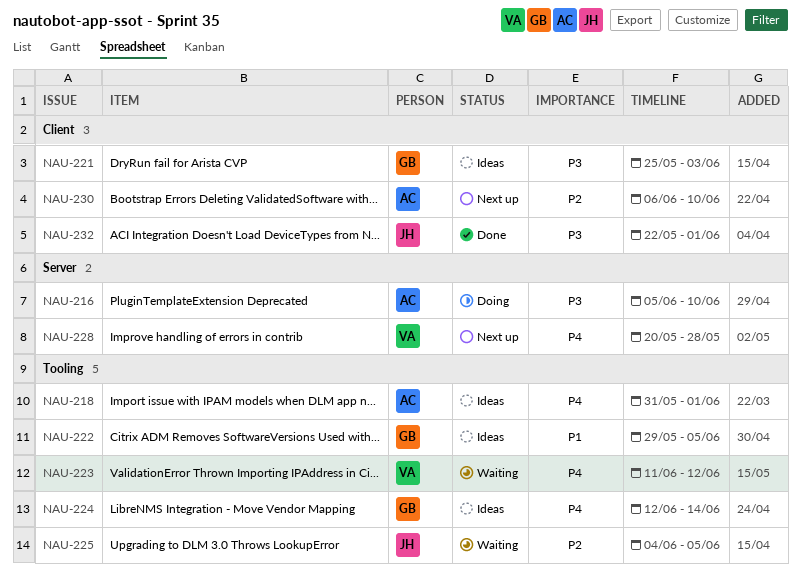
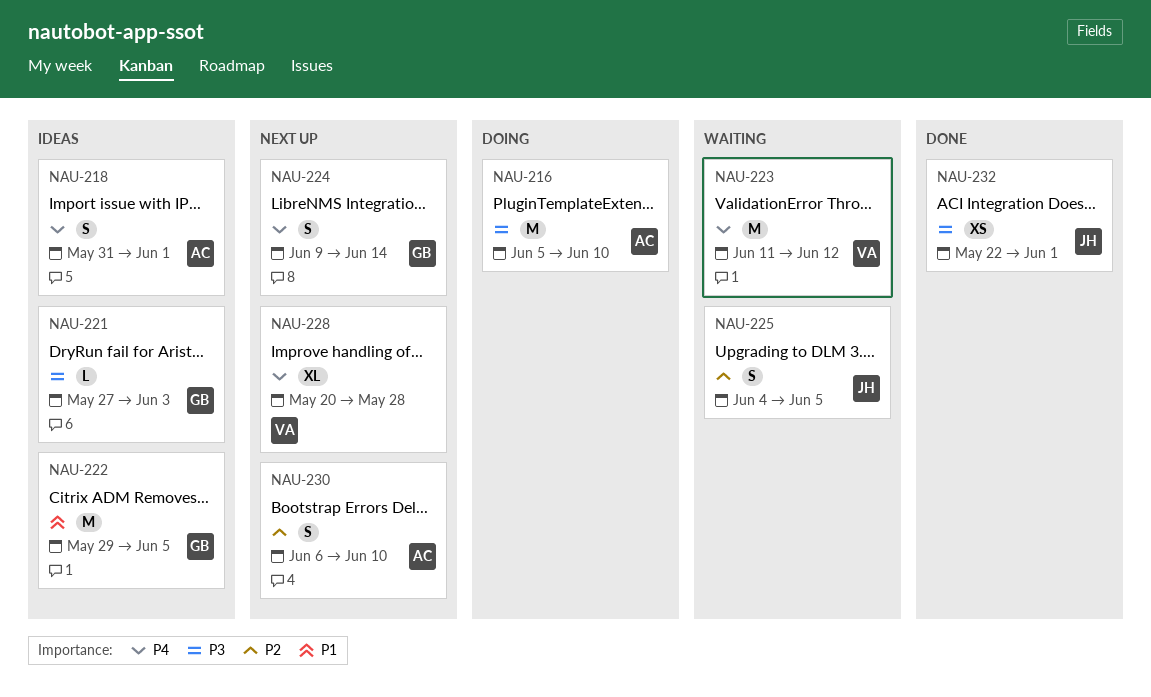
NAU-221, start: May 25 -> May 27
NAU-224, status: Ideas -> Next up
NAU-224, start: Jun 12 -> Jun 9

